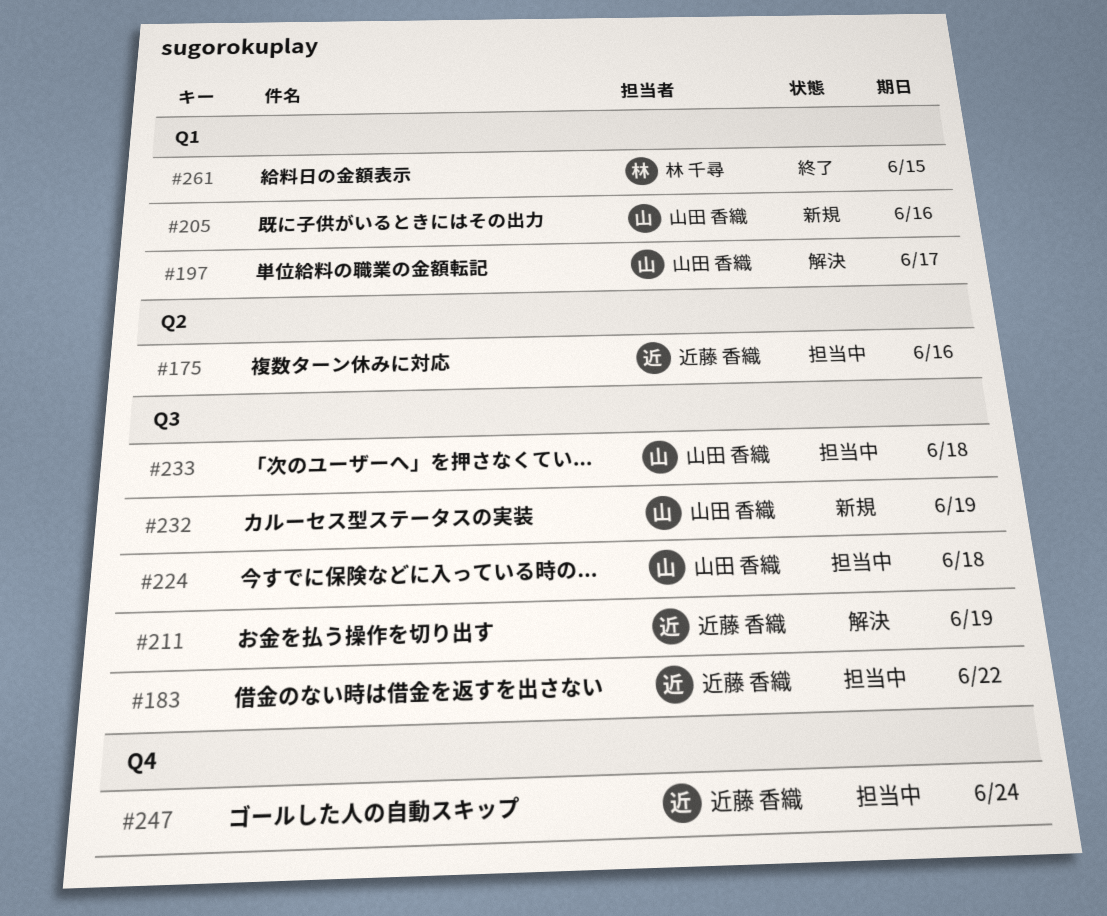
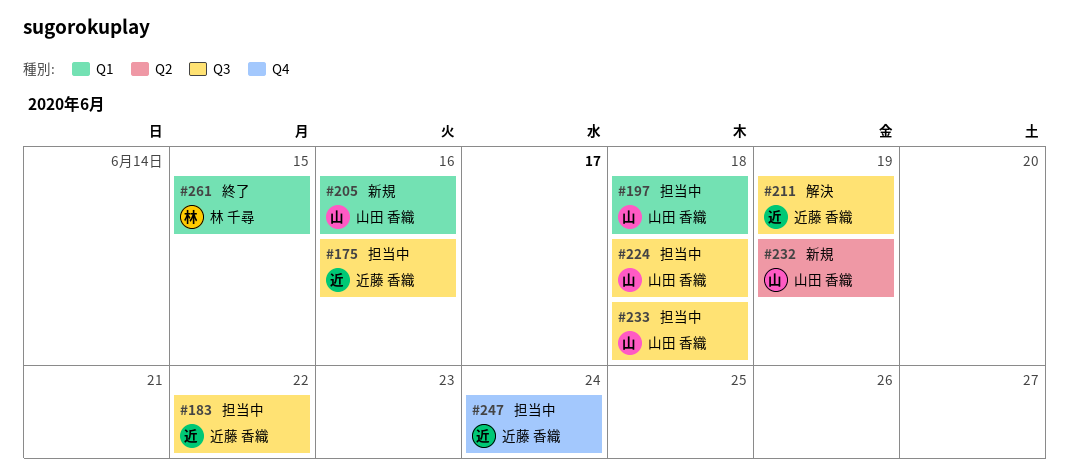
#175, label: Q2 -> Q3
#197, status: 解決 -> 担当中
#197, due: Jun 17 -> Jun 18
#232, label: Q3 -> Q2

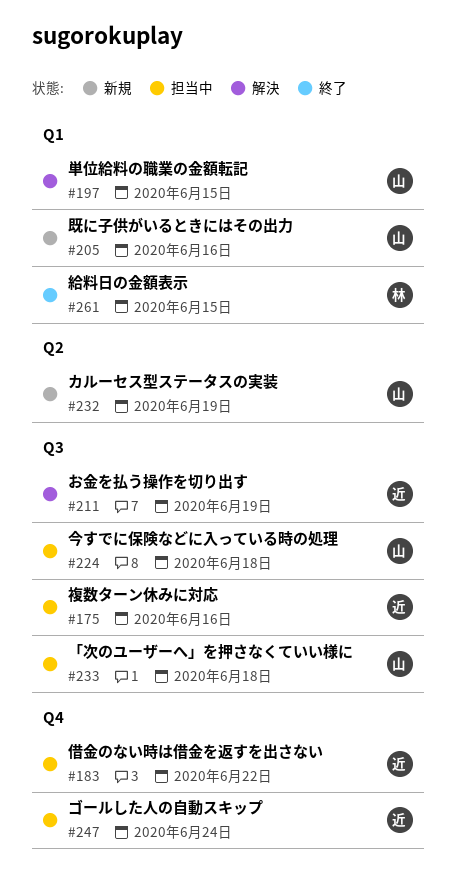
#183, label: Q3 -> Q4
#197, status: 担当中 -> 解決
#197, due: Jun 18 -> Jun 15

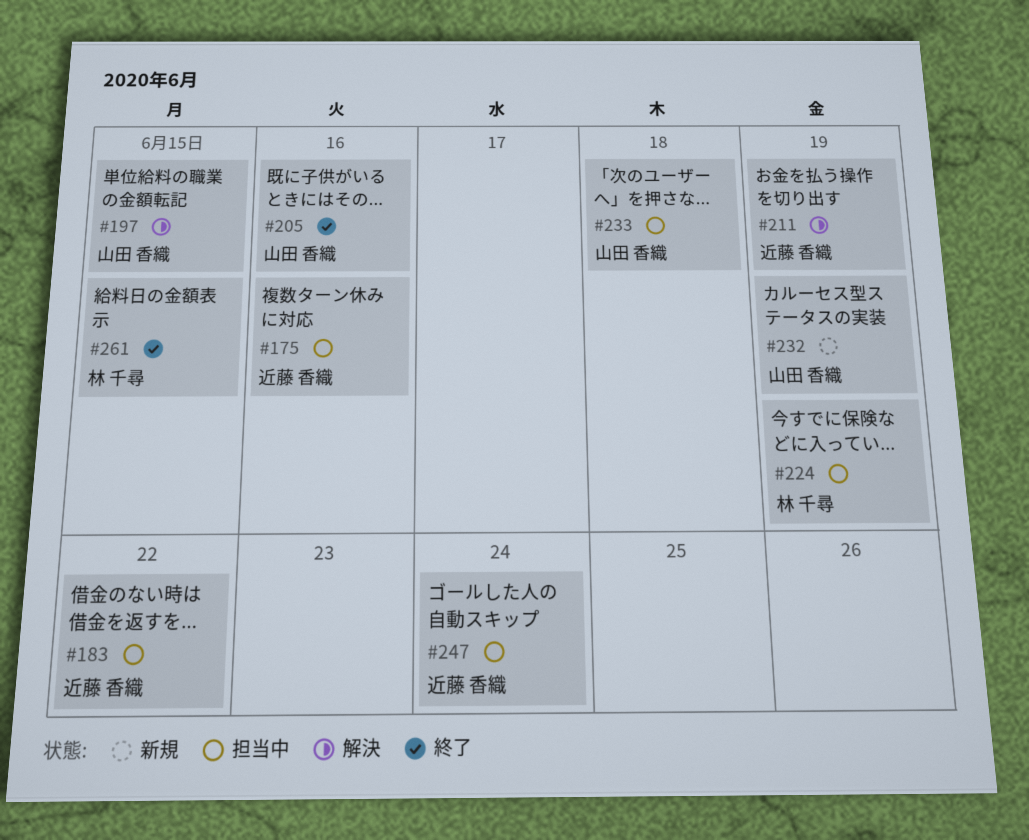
#205, status: 新規 -> 終了
#224, owner: 山田 香織 -> 林 千尋
#224, due: Jun 18 -> Jun 19

